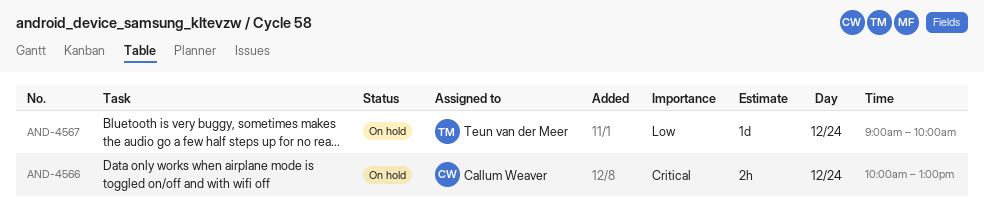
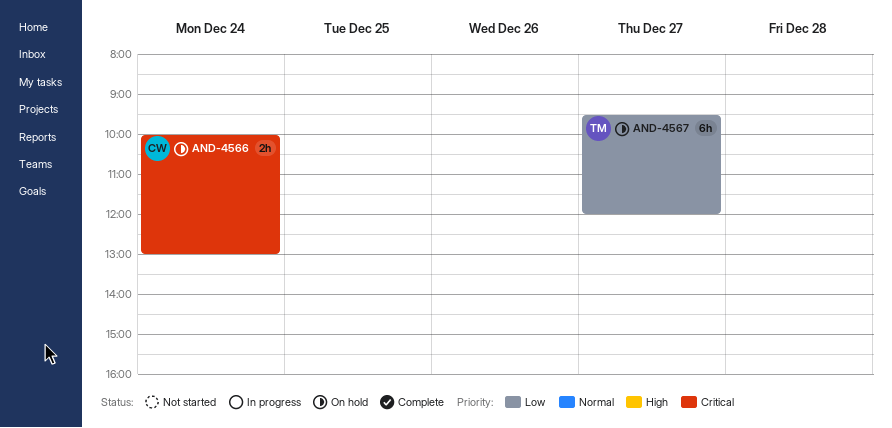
AND-4567, estimate: 1d -> 6h
AND-4567, day: Dec 24 -> Dec 27
AND-4567, begins: 09:00 -> 09:30
AND-4567, ends: 10:00 -> 12:00

